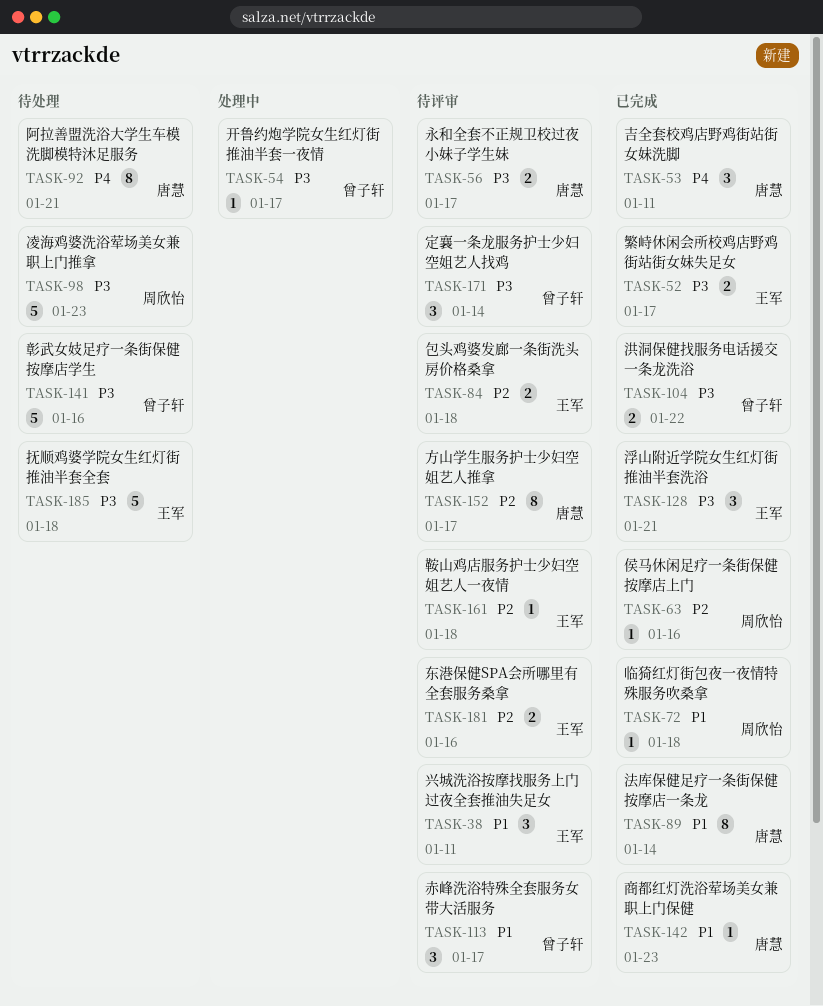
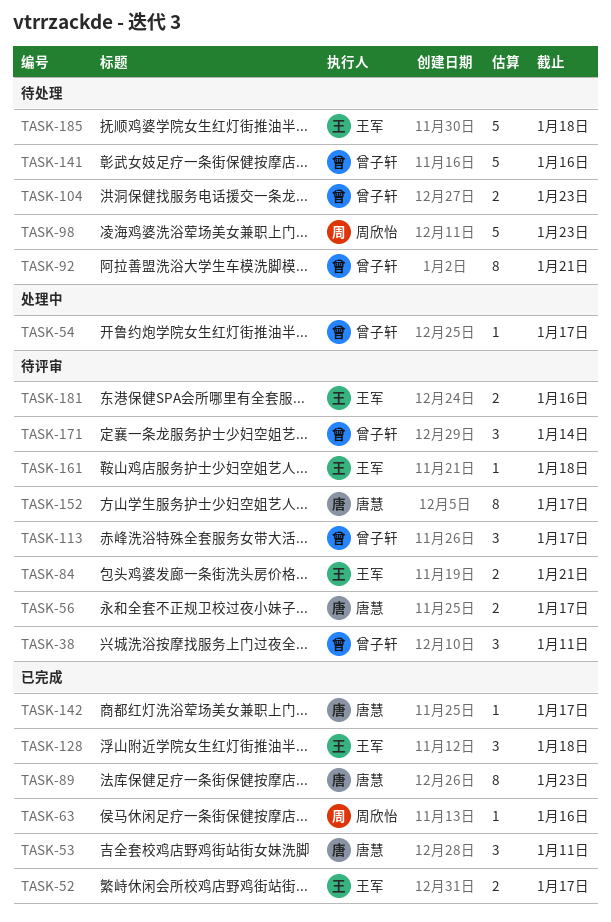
TASK-38, owner: 王军 -> 曾子轩
TASK-72: present -> none
TASK-84, due: Jan 18 -> Jan 21
TASK-89, due: Jan 14 -> Jan 23
TASK-92, owner: 唐慧 -> 曾子轩
TASK-104, status: 已完成 -> 待处理
TASK-104, due: Jan 22 -> Jan 23
TASK-128, due: Jan 21 -> Jan 18
TASK-142, due: Jan 23 -> Jan 17

